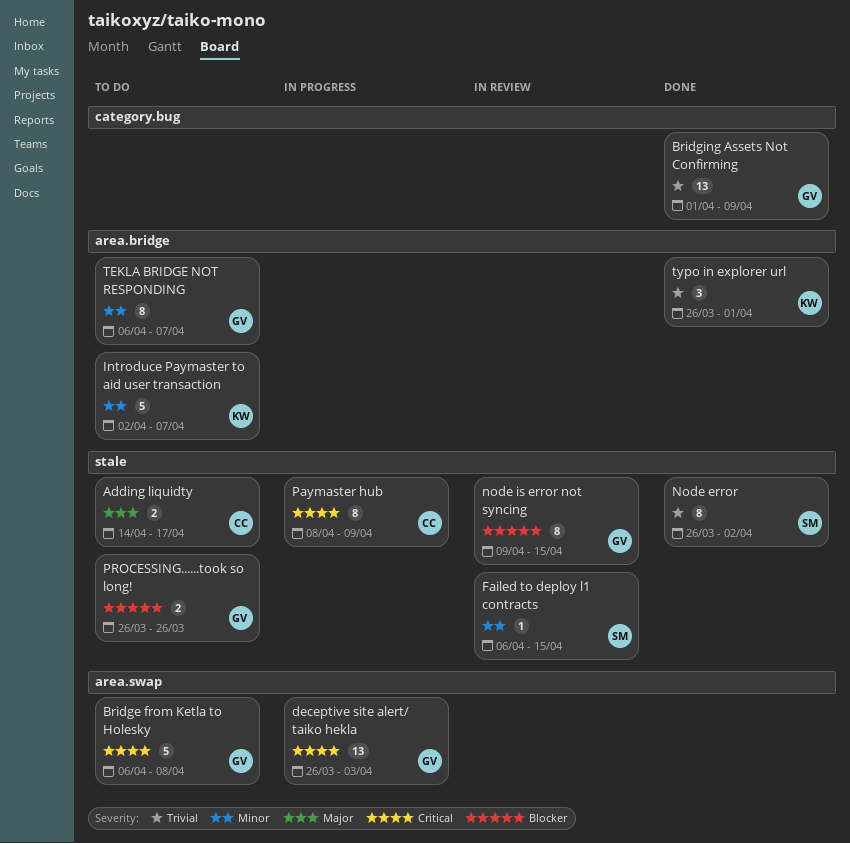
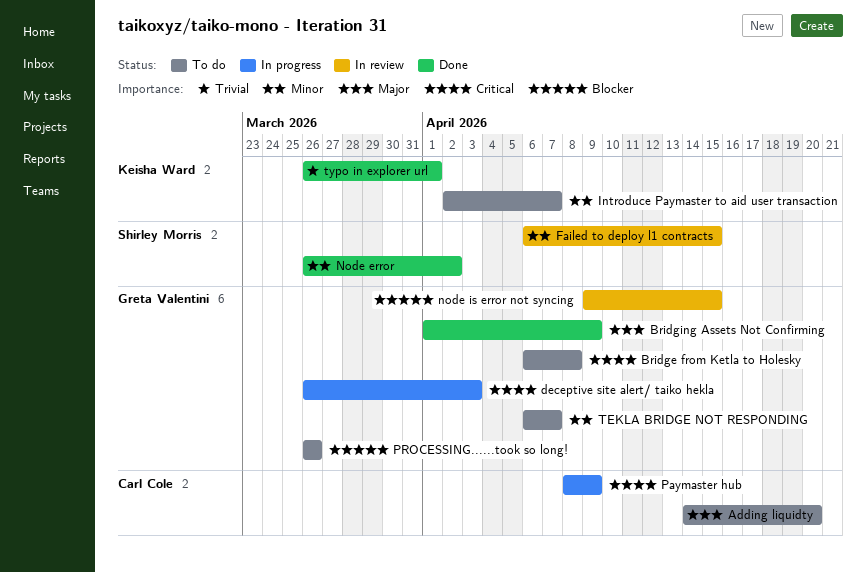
Adding liquidty, due: Apr 17 -> Apr 20
Bridging Assets Not Confirming, priority: Trivial -> Major
Node error, priority: Trivial -> Minor

